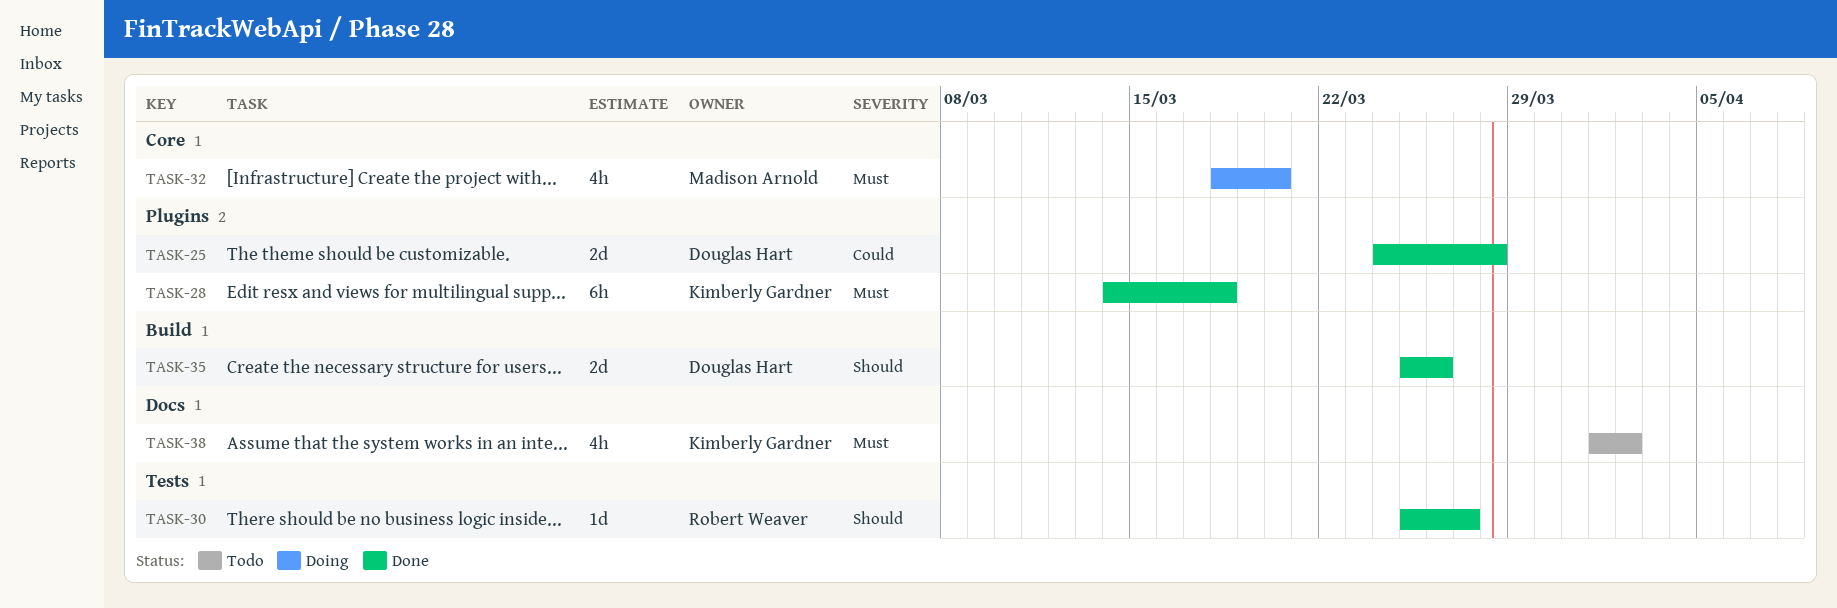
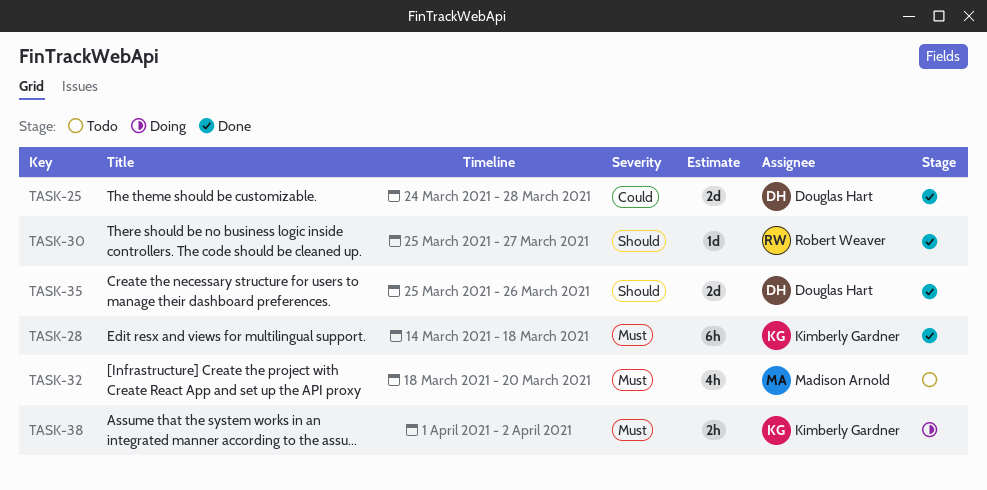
TASK-32, status: Doing -> Todo
TASK-38, status: Todo -> Doing
TASK-38, estimate: 4h -> 2h

